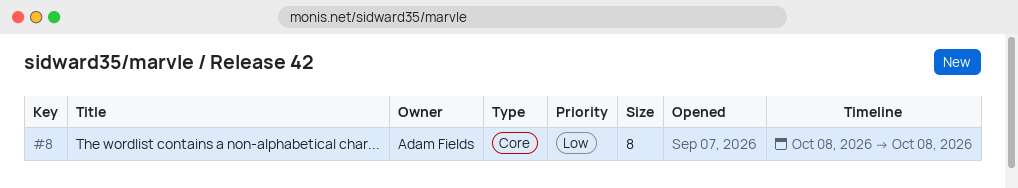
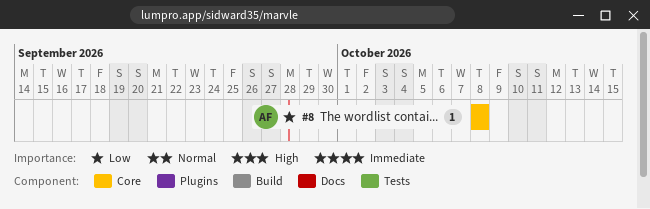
#8, estimate: 8 -> 1

